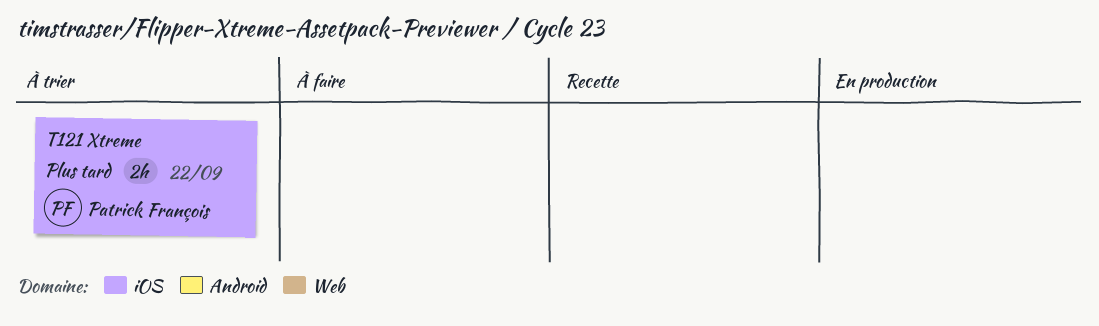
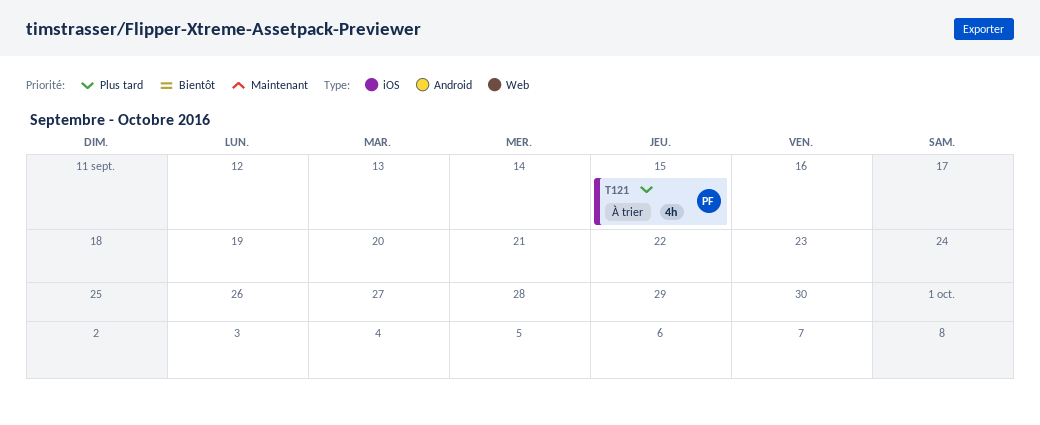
T121, estimate: 2h -> 4h
T121, due: Sep 22 -> Sep 15

